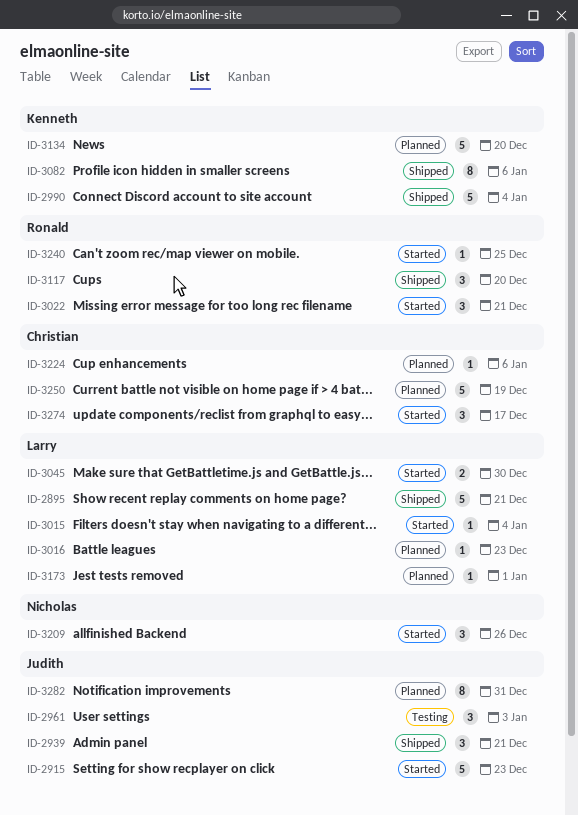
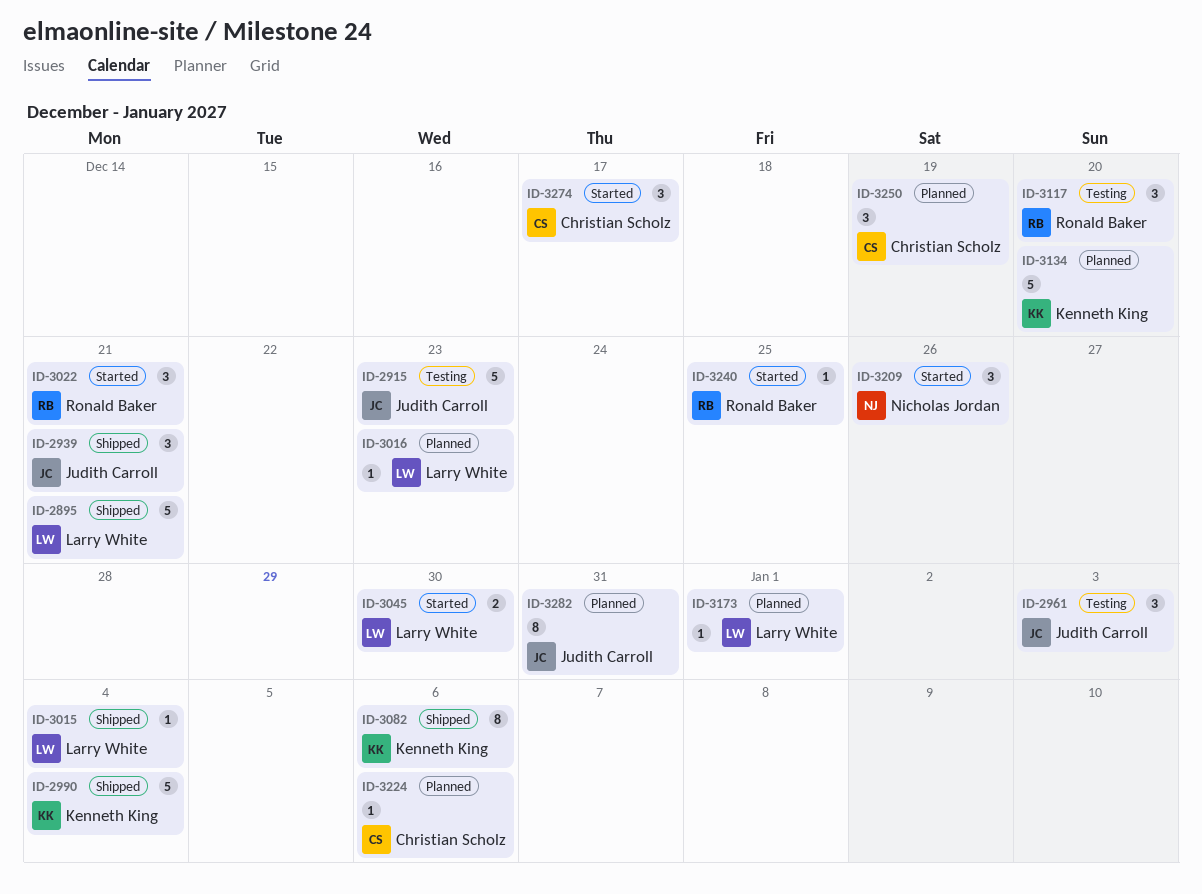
ID-2915, status: Started -> Testing
ID-3015, status: Started -> Shipped
ID-3117, status: Shipped -> Testing
ID-3250, estimate: 5 -> 3

